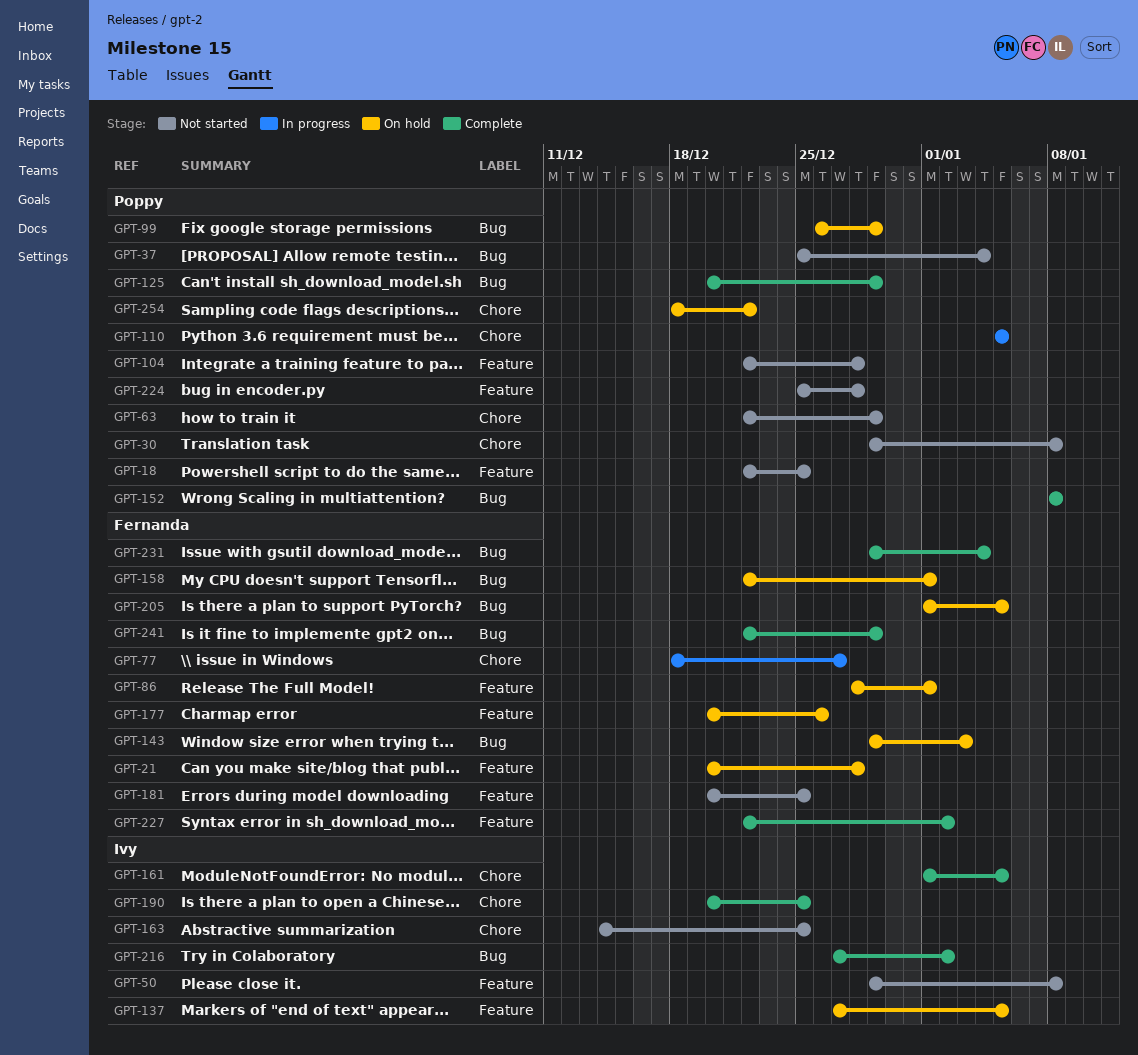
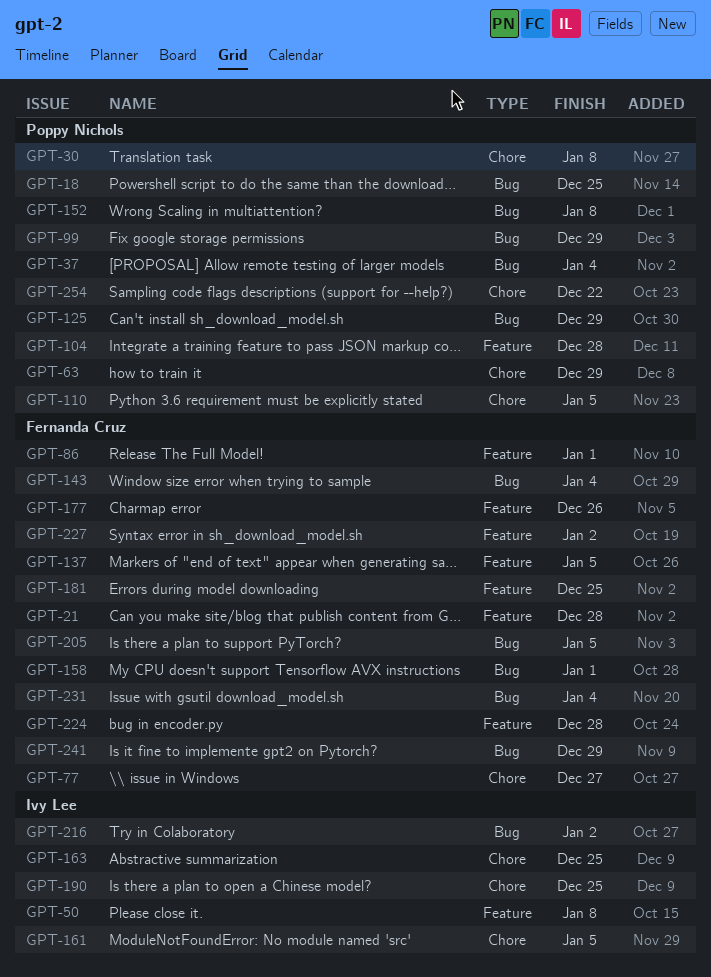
GPT-18, label: Feature -> Bug
GPT-137, owner: Ivy Lee -> Fernanda Cruz
GPT-143, due: Jan 3 -> Jan 4
GPT-224, owner: Poppy Nichols -> Fernanda Cruz

